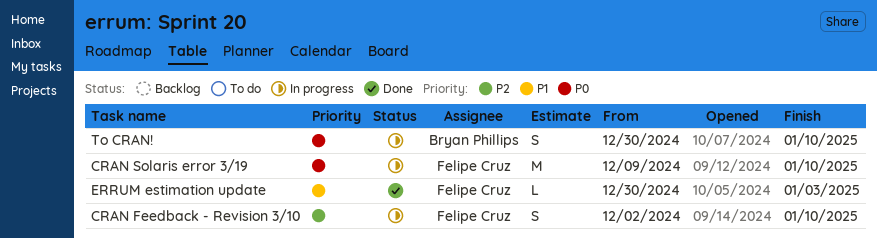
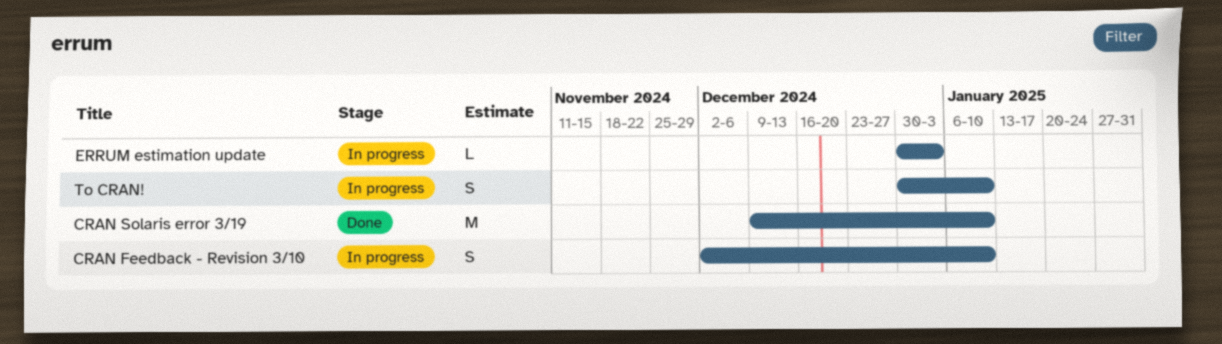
CRAN Solaris error 3/19, status: In progress -> Done
ERRUM estimation update, status: Done -> In progress

